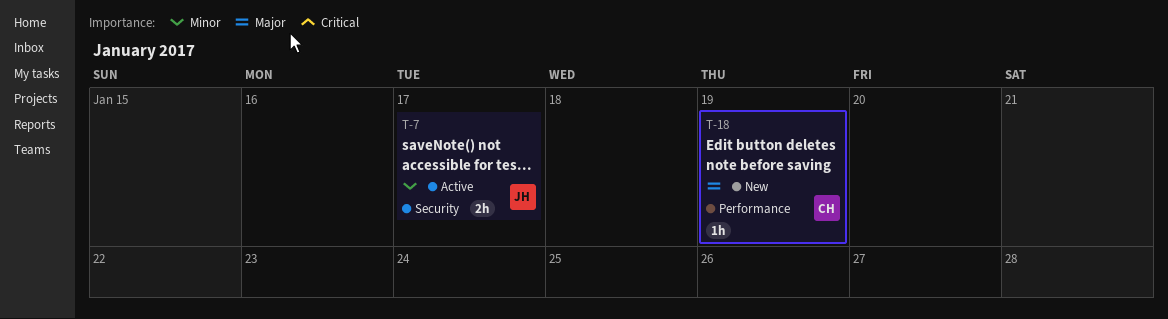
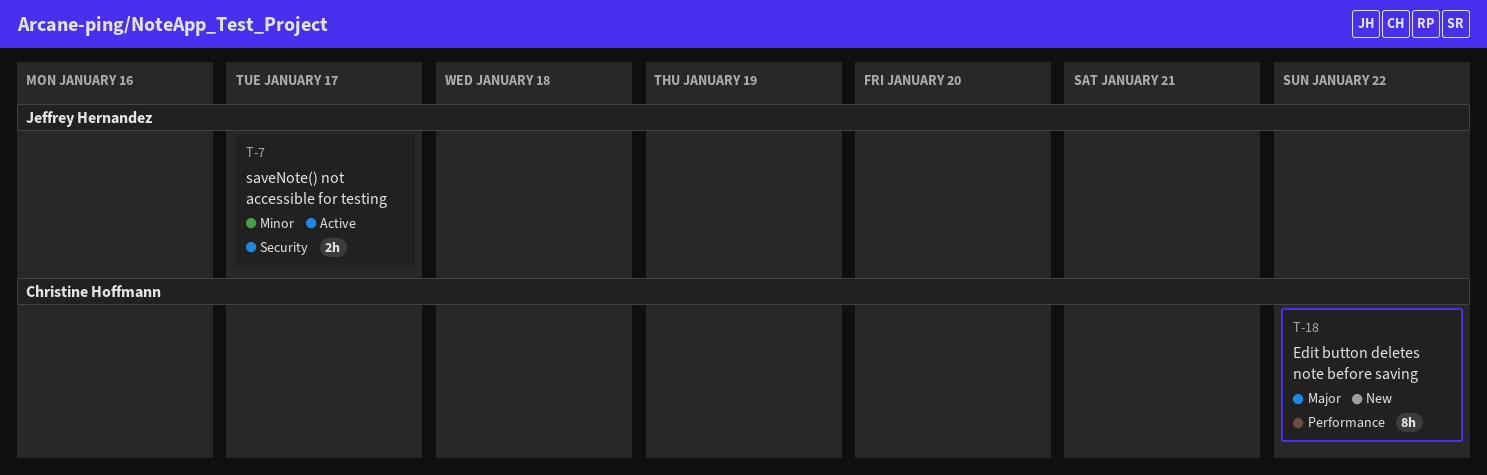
T-18, estimate: 1h -> 8h
T-18, due: Jan 19 -> Jan 22

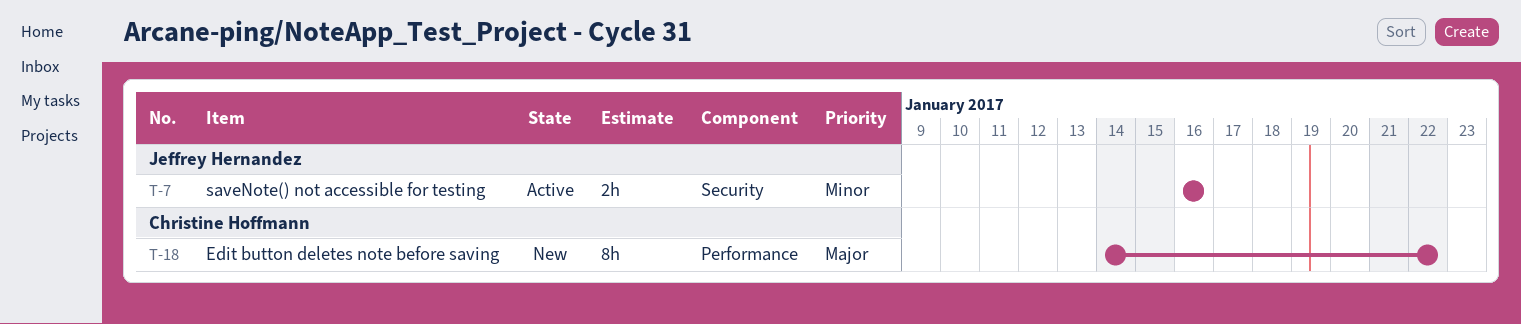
T-7, due: Jan 17 -> Jan 16

